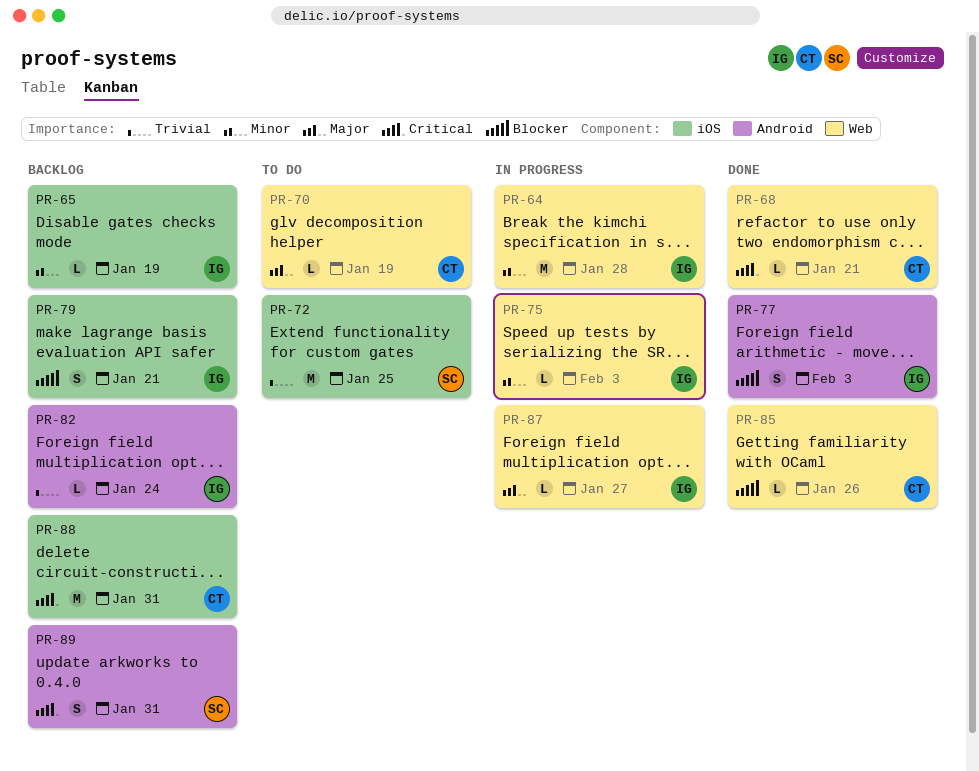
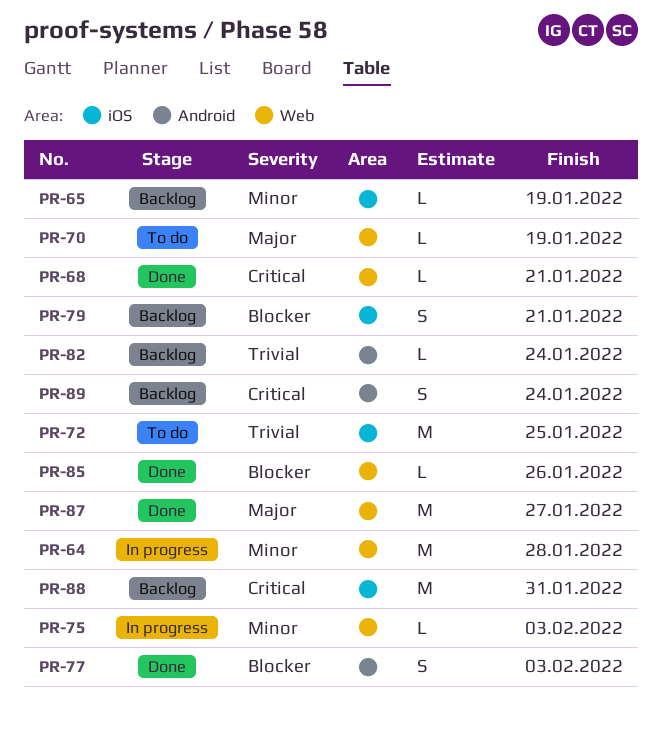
PR-87, status: In progress -> Done
PR-87, estimate: L -> M
PR-89, due: Jan 31 -> Jan 24

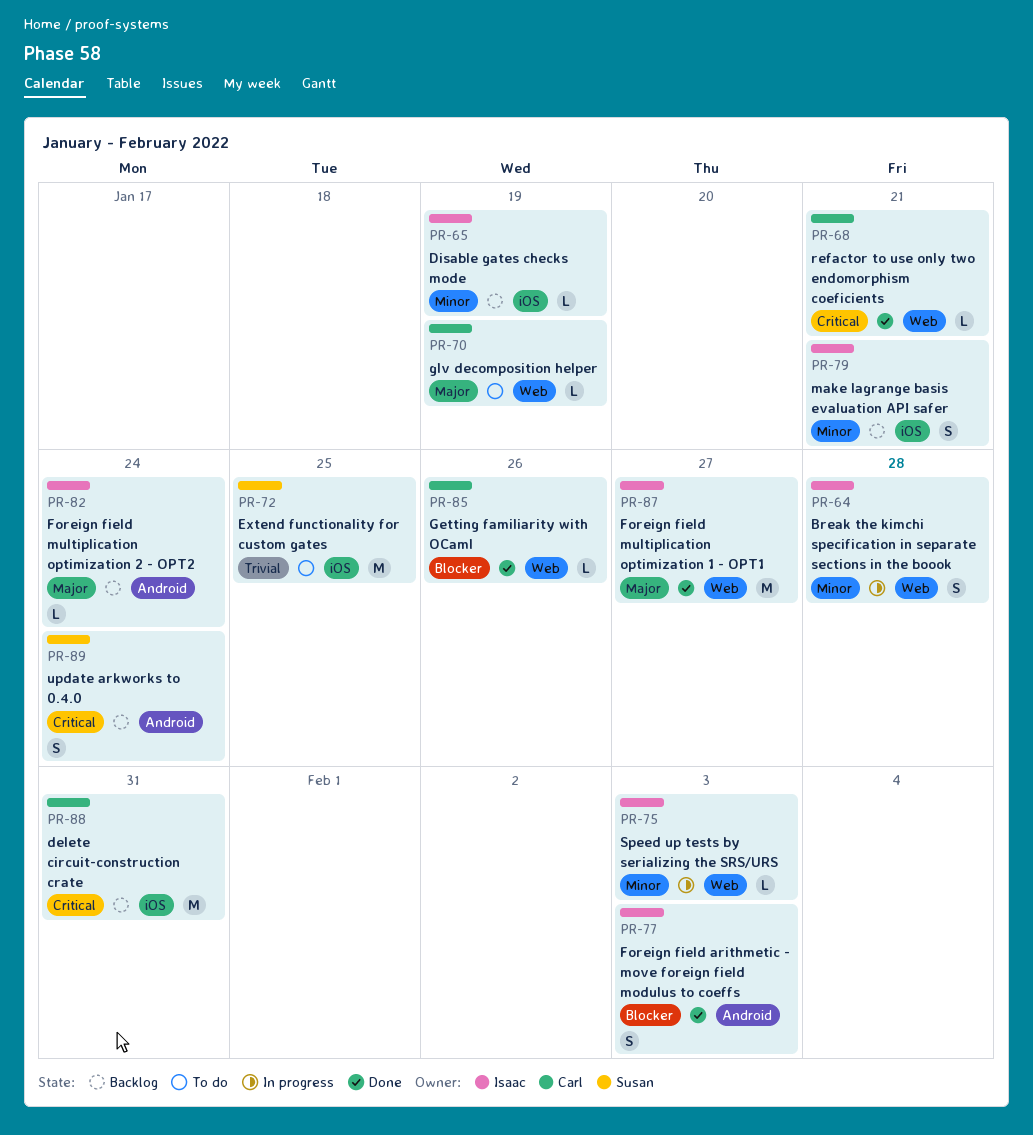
PR-64, estimate: M -> S
PR-79, priority: Blocker -> Minor
PR-82, priority: Trivial -> Major

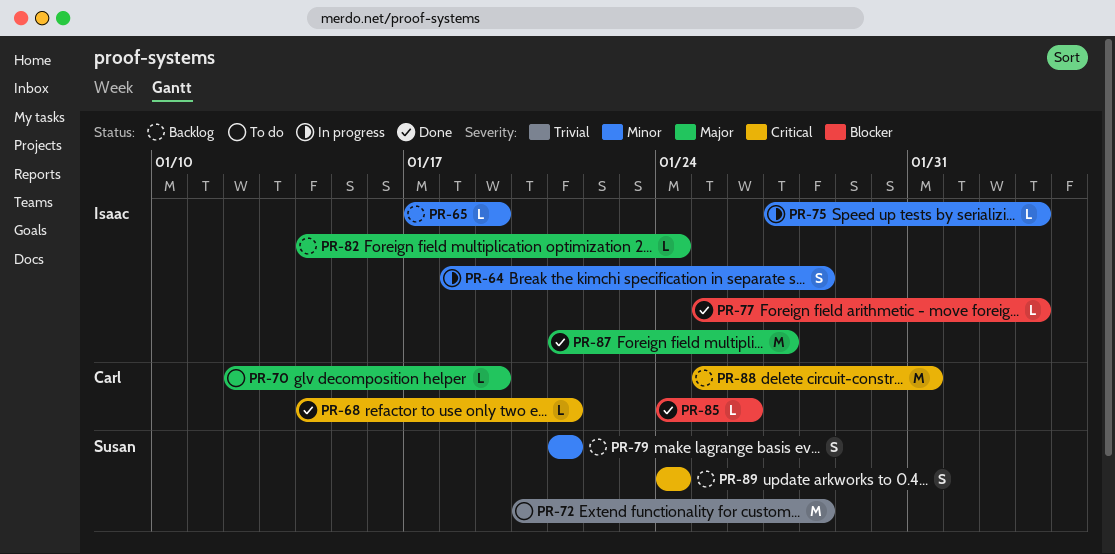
PR-72, due: Jan 25 -> Jan 28
PR-77, estimate: S -> L
PR-79, owner: Isaac -> Susan

